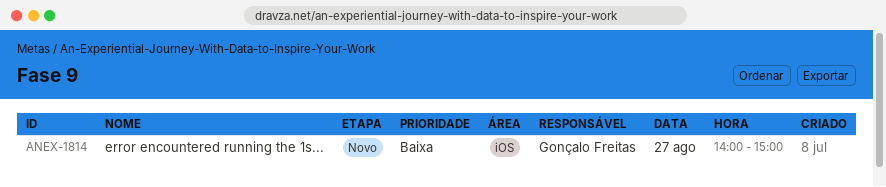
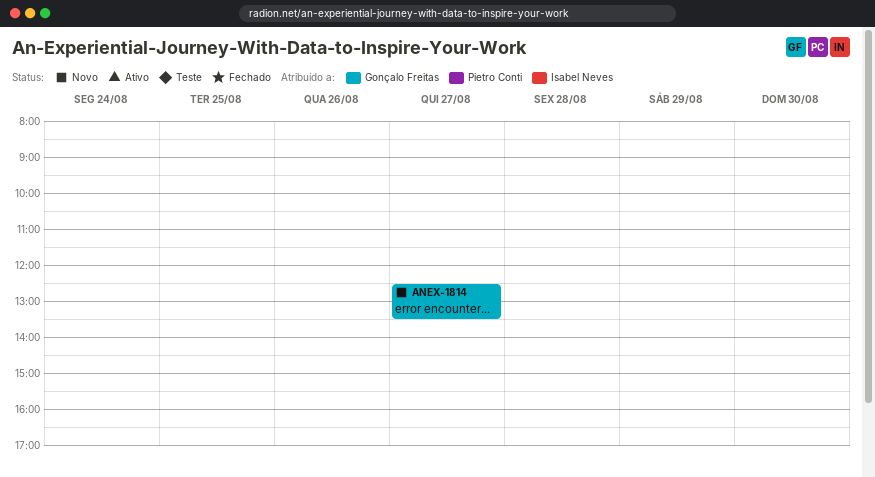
ANEX-1814, begins: 14:00 -> 12:30
ANEX-1814, ends: 15:00 -> 13:30

